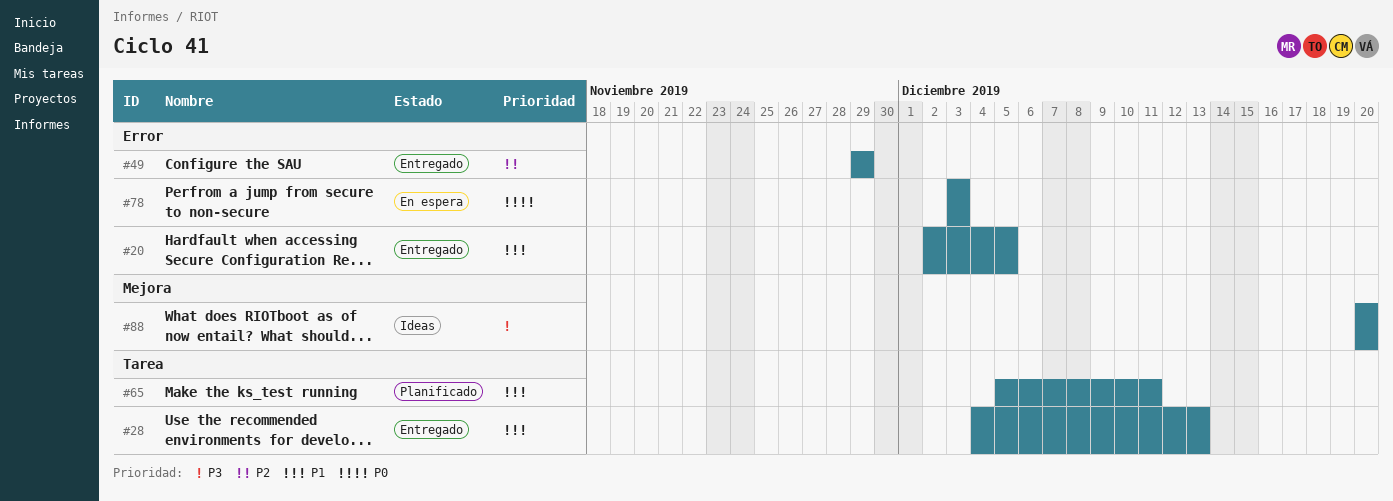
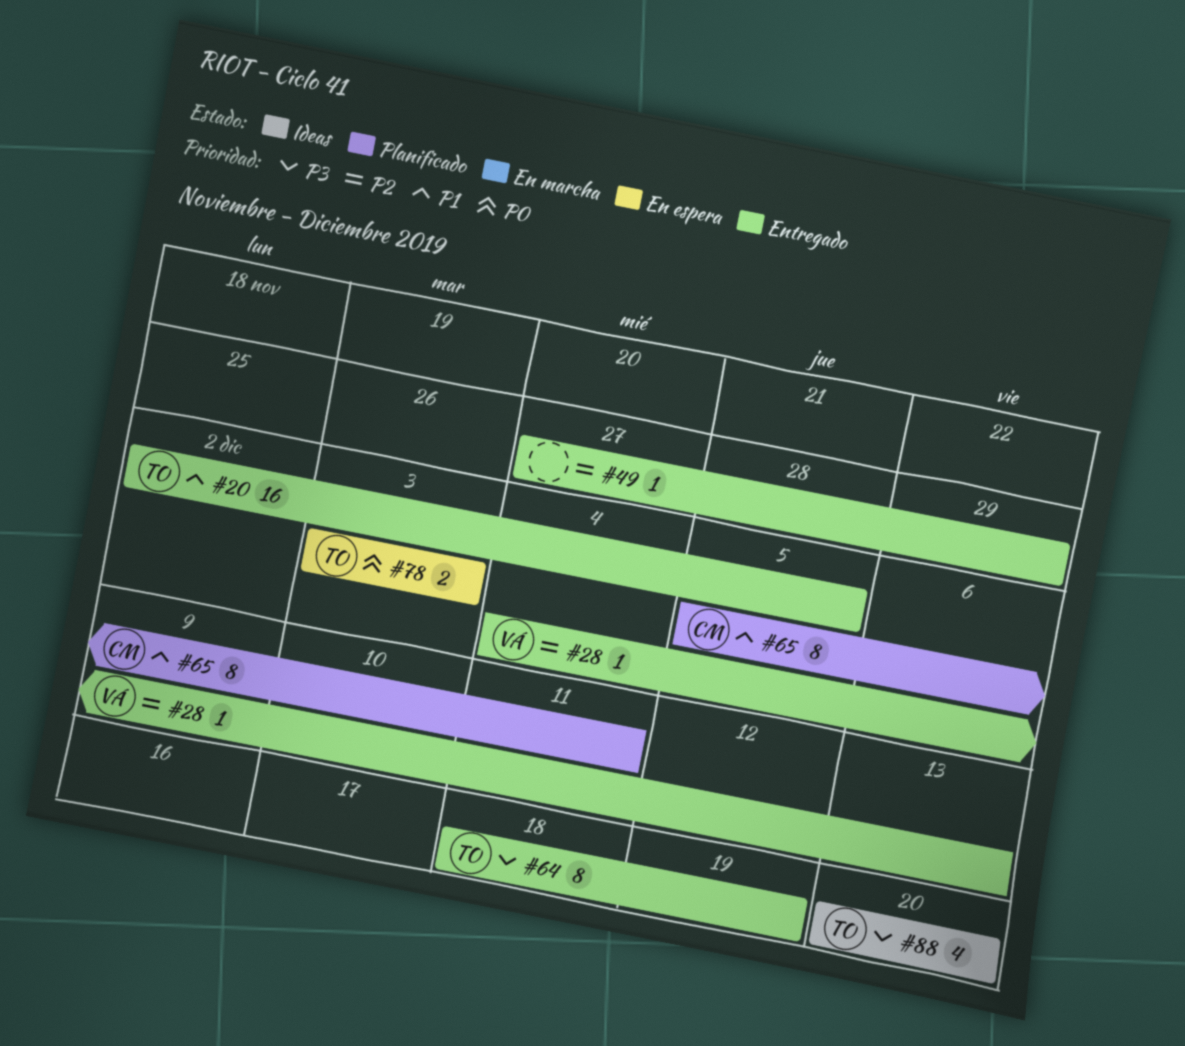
#28, priority: P1 -> P2
#49, start: Nov 29 -> Nov 27
#64: none -> present

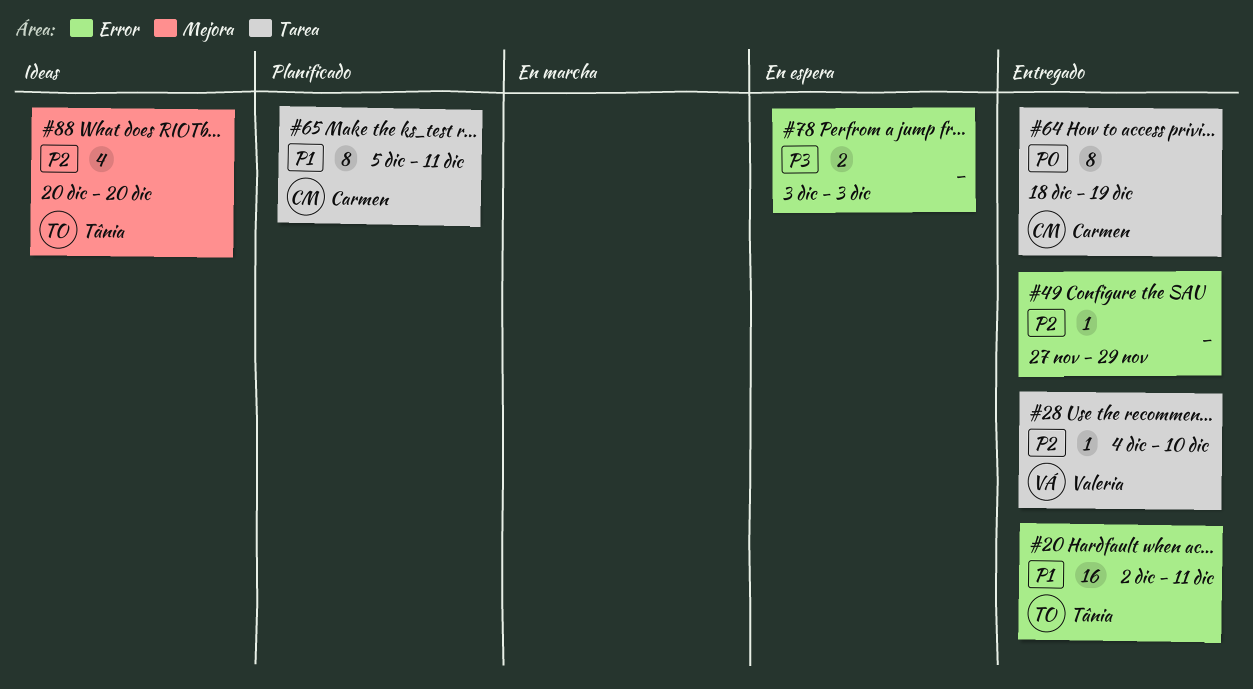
#20, due: Dec 5 -> Dec 11
#28, due: Dec 13 -> Dec 10
#64, owner: Tânia -> Carmen
#64, priority: P3 -> P0
#78, owner: Tânia -> none
#78, priority: P0 -> P3
#88, priority: P3 -> P2

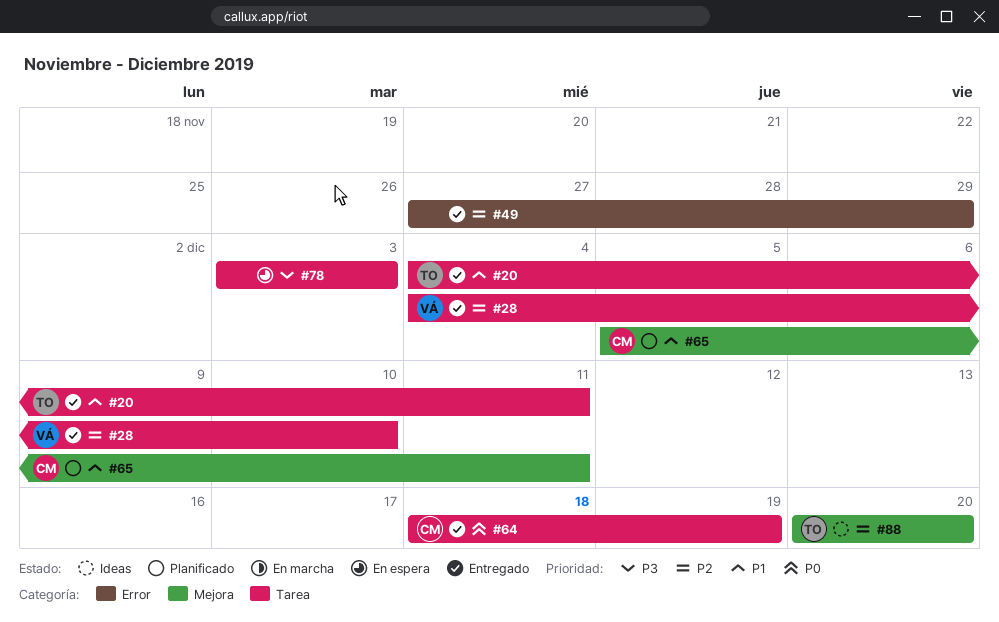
#20, label: Error -> Tarea
#20, start: Dec 2 -> Dec 4
#65, label: Tarea -> Mejora
#78, label: Error -> Tarea

